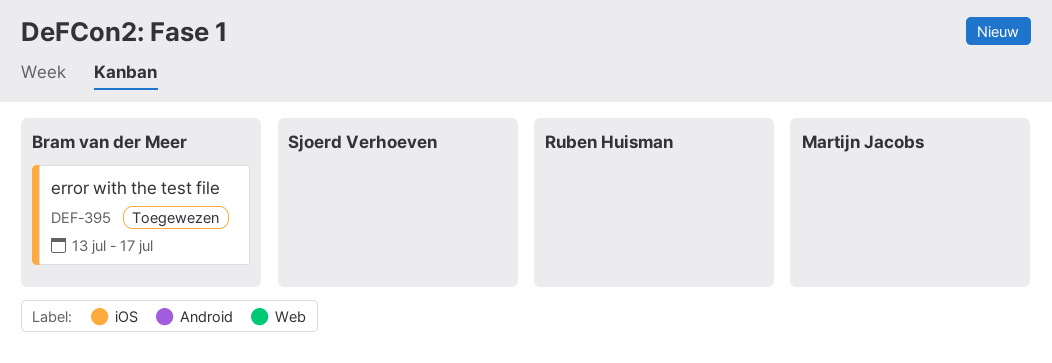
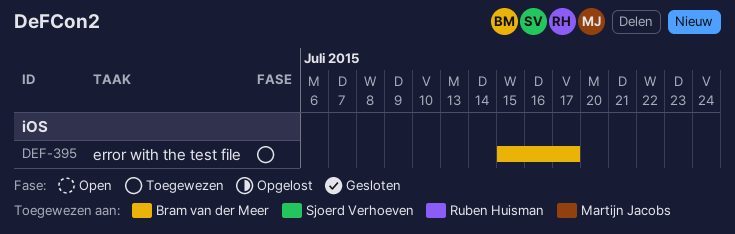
DEF-395, start: Jul 13 -> Jul 15

